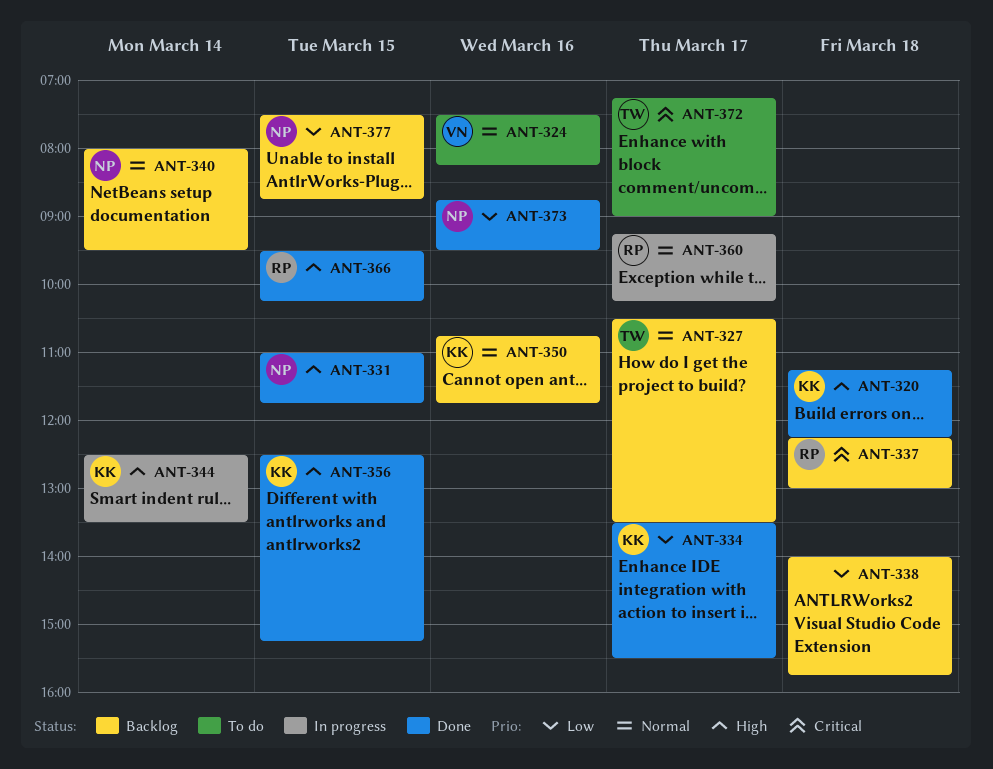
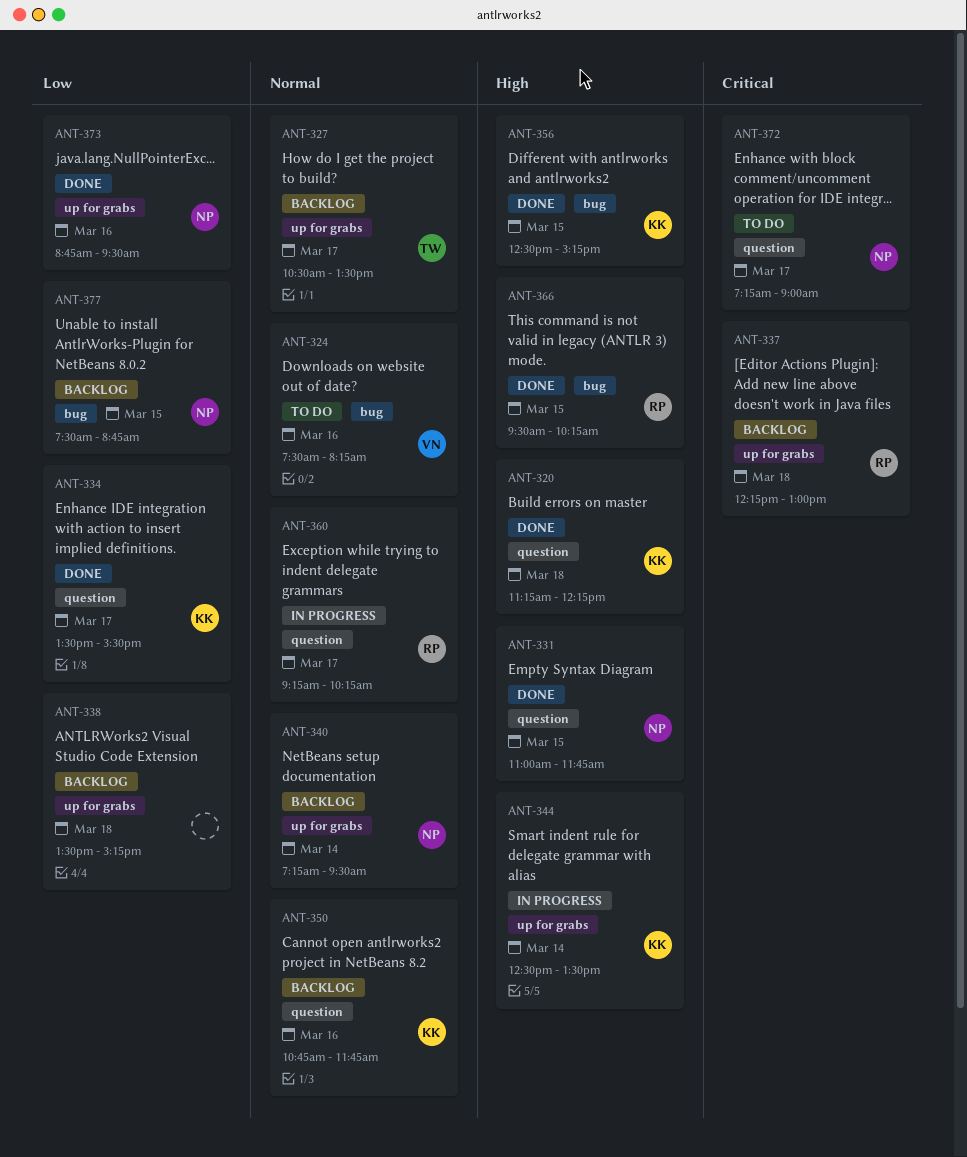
ANT-338, begins: 14:00 -> 13:30
ANT-338, ends: 15:45 -> 15:15
ANT-340, begins: 08:00 -> 07:15
ANT-372, owner: TW -> NP

